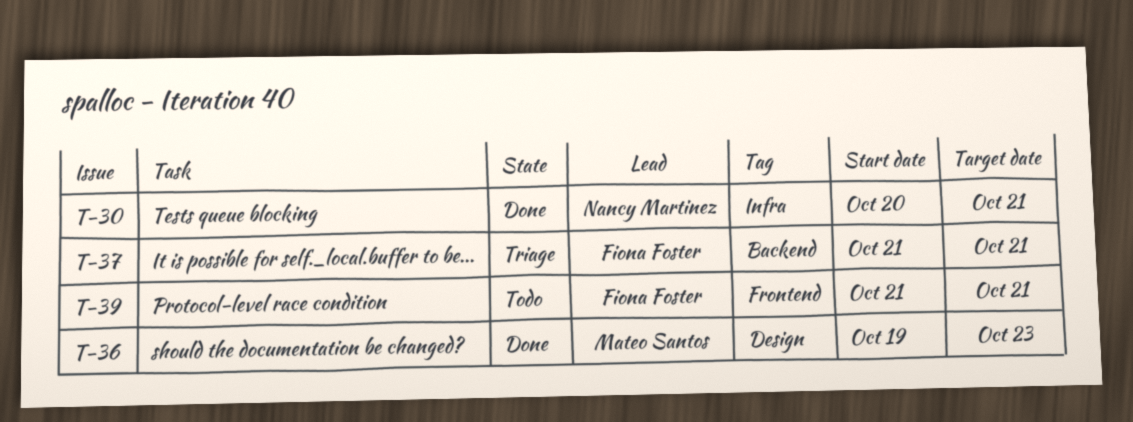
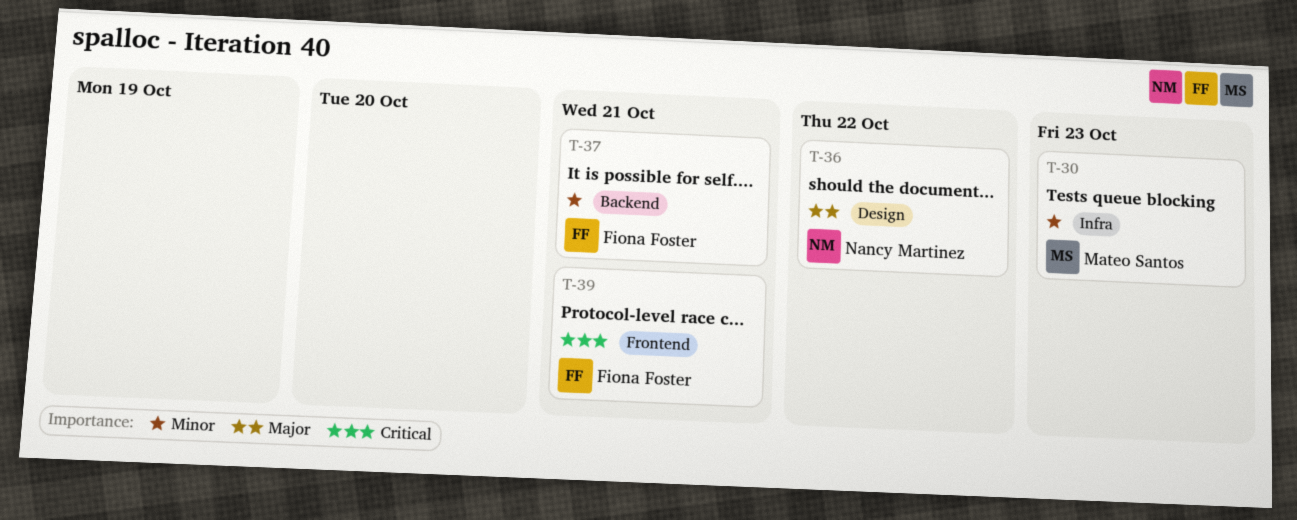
T-30, owner: Nancy Martinez -> Mateo Santos
T-30, due: Oct 21 -> Oct 23
T-36, owner: Mateo Santos -> Nancy Martinez
T-36, due: Oct 23 -> Oct 22

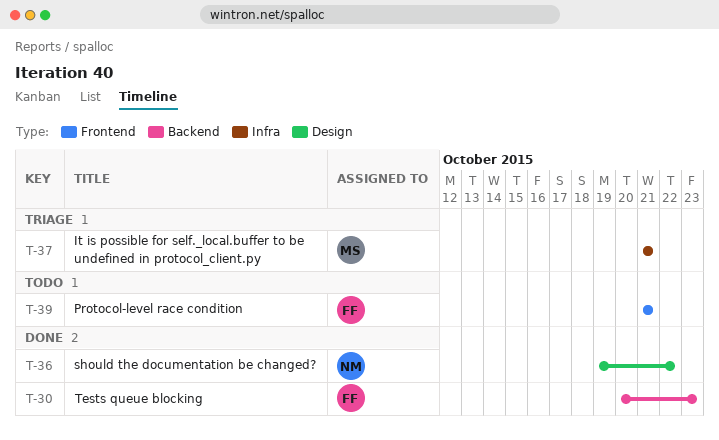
T-30, owner: Mateo Santos -> Fiona Foster
T-30, label: Infra -> Backend
T-37, owner: Fiona Foster -> Mateo Santos
T-37, label: Backend -> Infra

